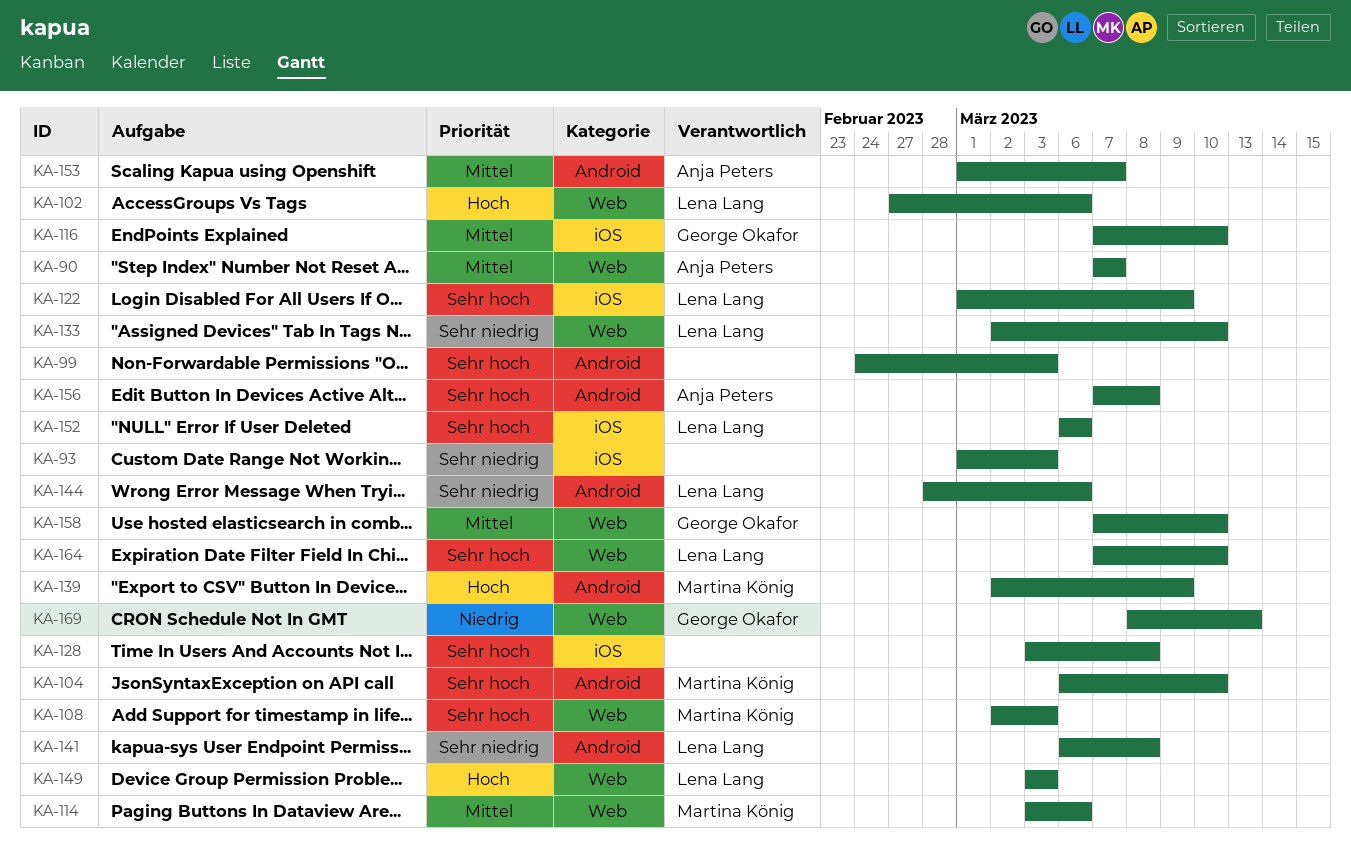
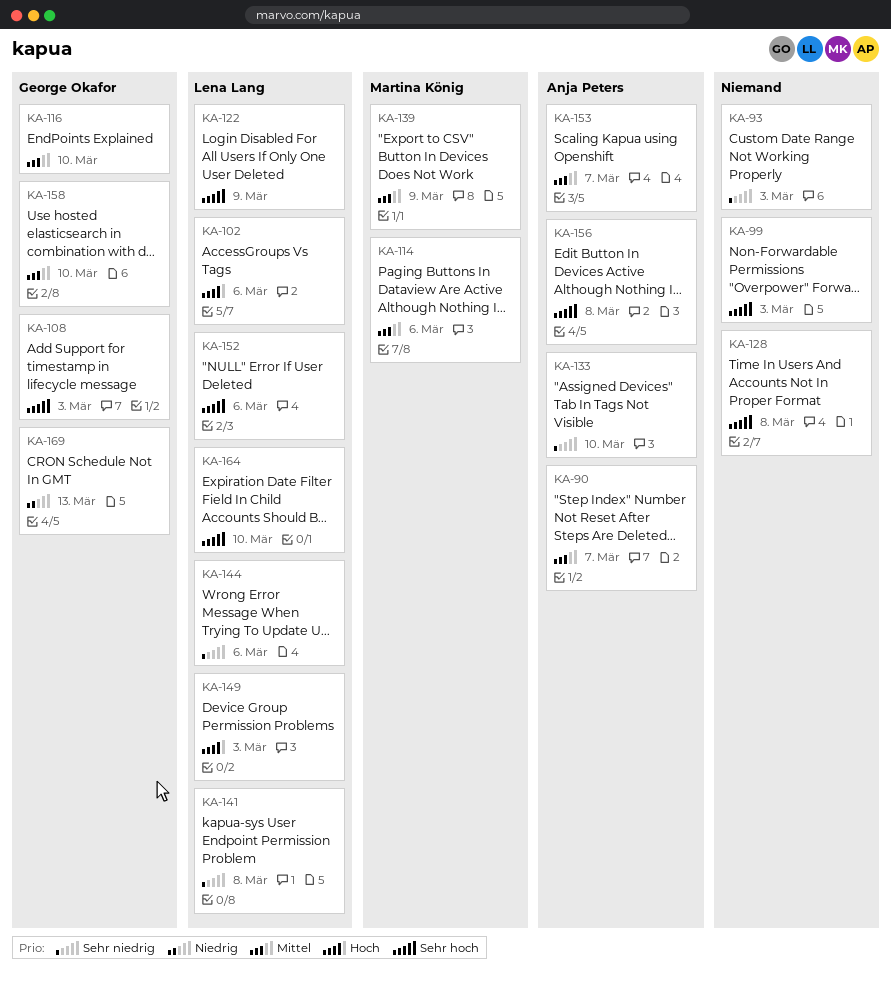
KA-104: present -> none
KA-108, owner: Martina König -> George Okafor
KA-133, owner: Lena Lang -> Anja Peters
KA-139, priority: Hoch -> Mittel

